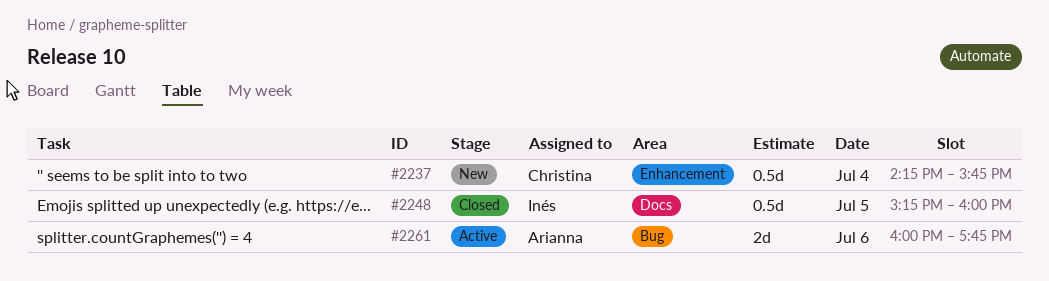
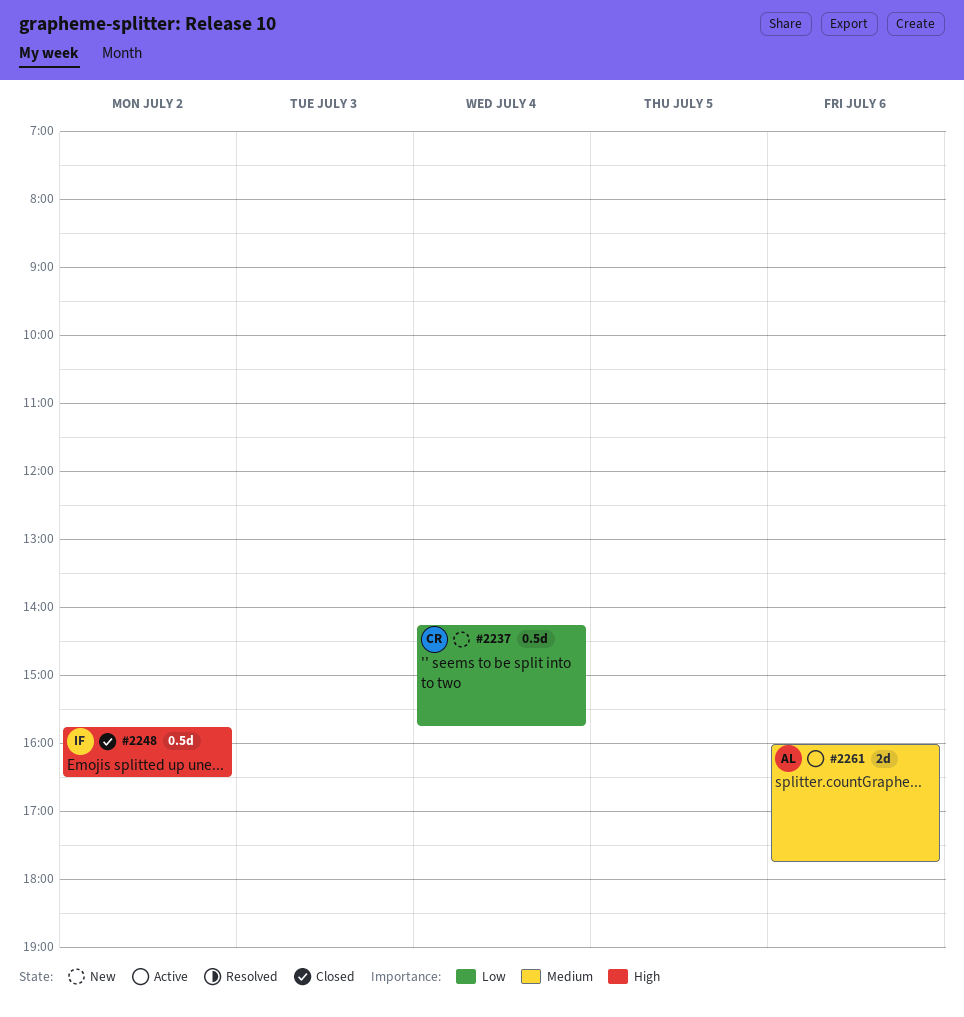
#2248, day: Jul 5 -> Jul 2
#2248, begins: 15:15 -> 15:45
#2248, ends: 16:00 -> 16:30

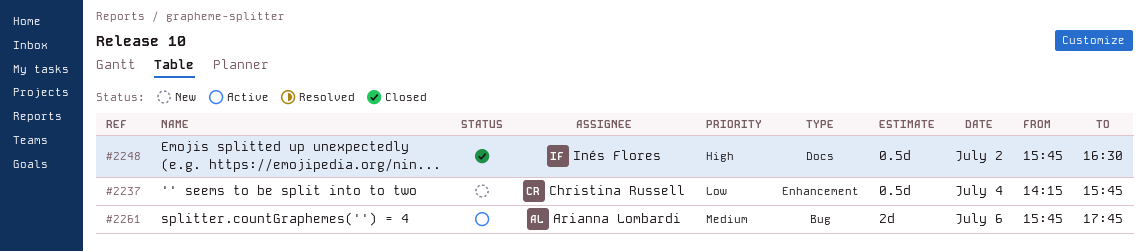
#2261, begins: 16:00 -> 15:45

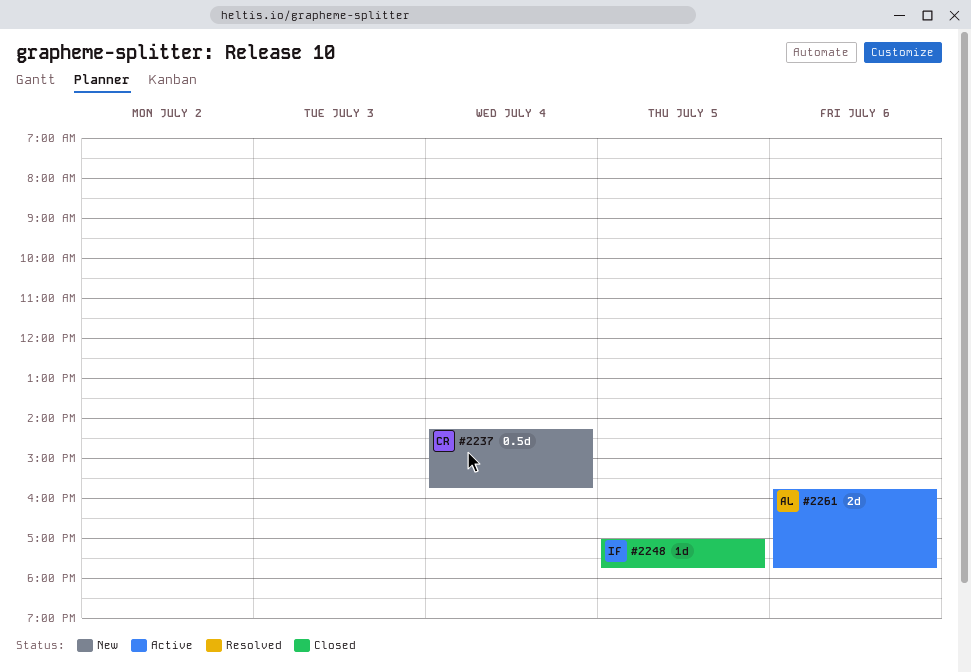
#2248, estimate: 0.5d -> 1d
#2248, day: Jul 2 -> Jul 5
#2248, begins: 15:45 -> 17:00
#2248, ends: 16:30 -> 17:45

